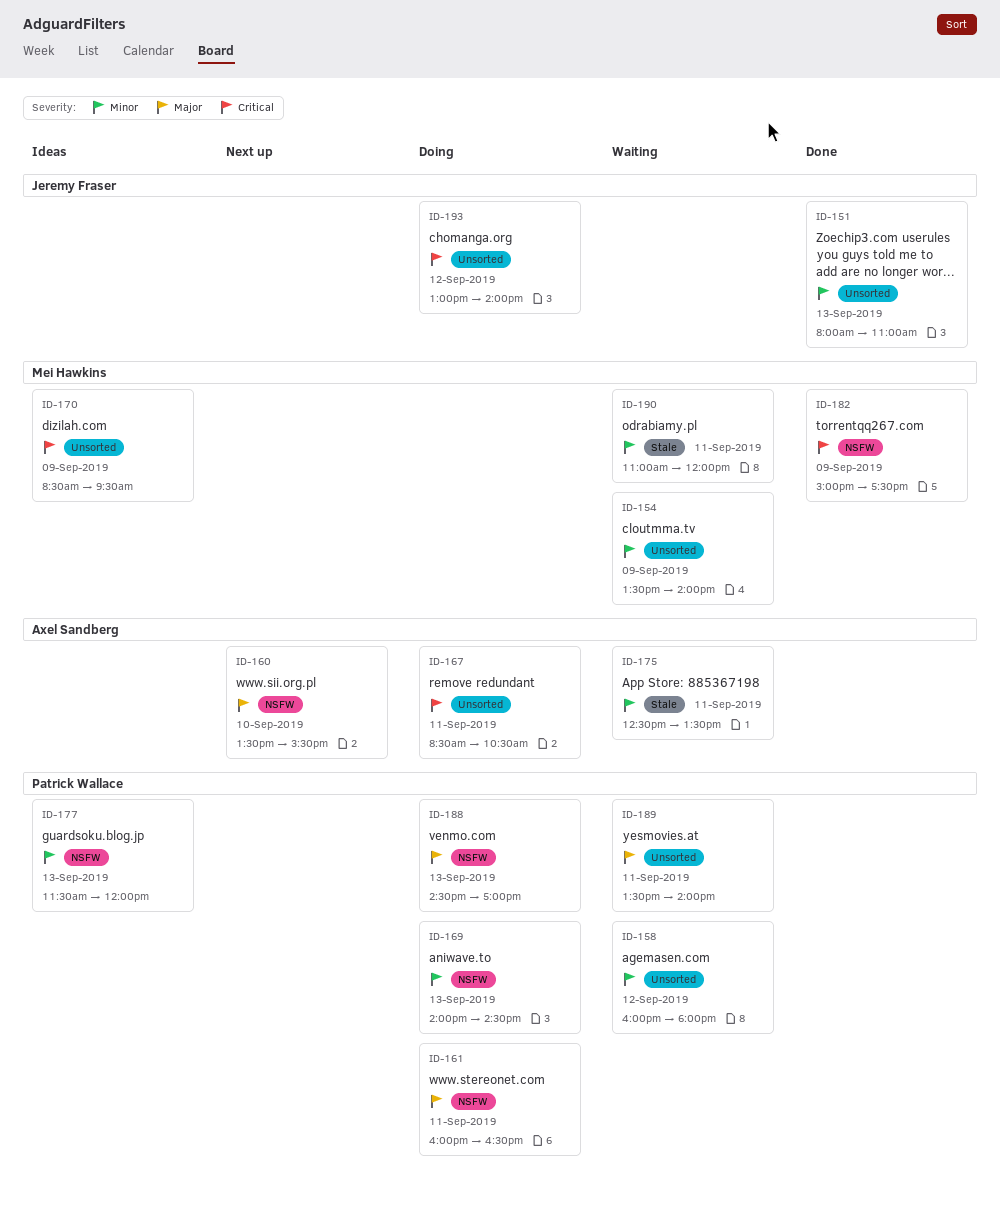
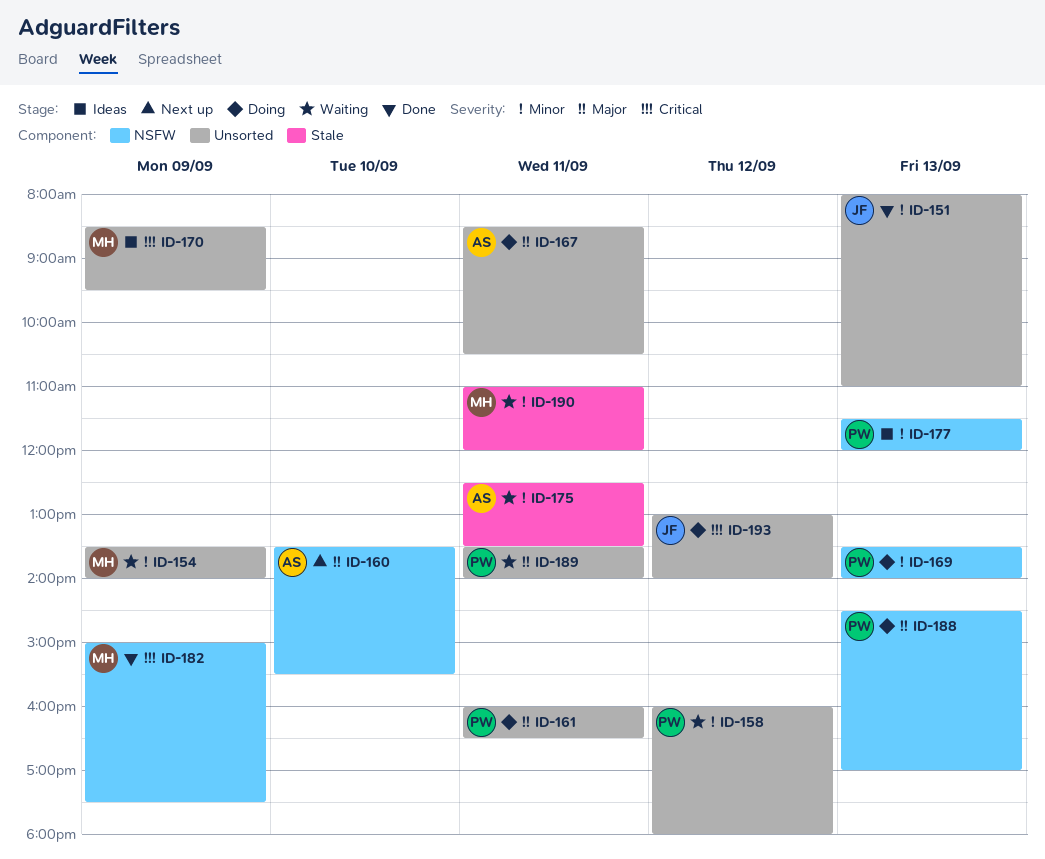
ID-161, label: NSFW -> Unsorted
ID-167, priority: Critical -> Major
ID-169, begins: 14:00 -> 13:30
ID-169, ends: 14:30 -> 14:00

